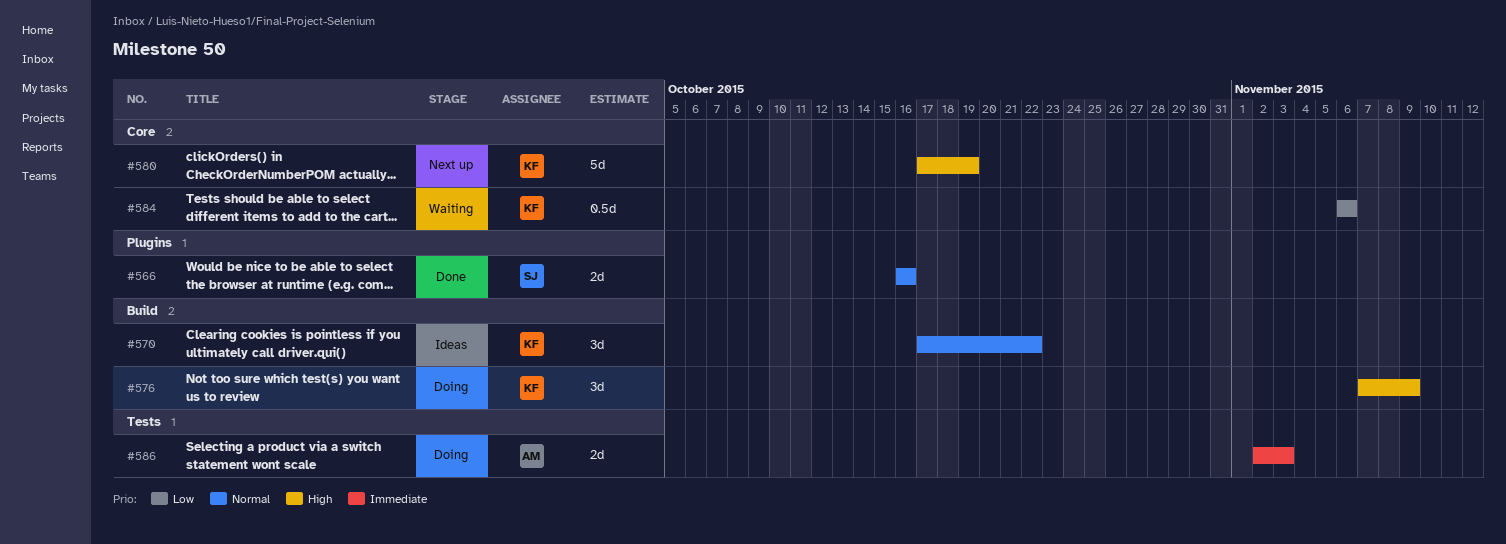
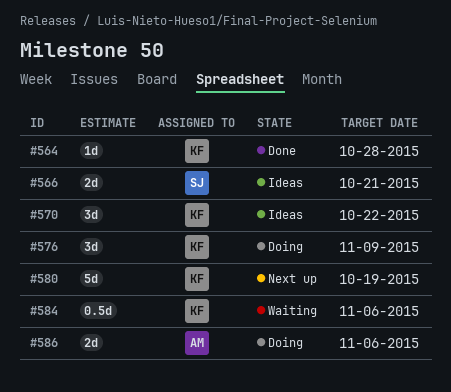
#564: none -> present
#566, status: Done -> Ideas
#566, due: Oct 16 -> Oct 21
#586, due: Nov 3 -> Nov 6

